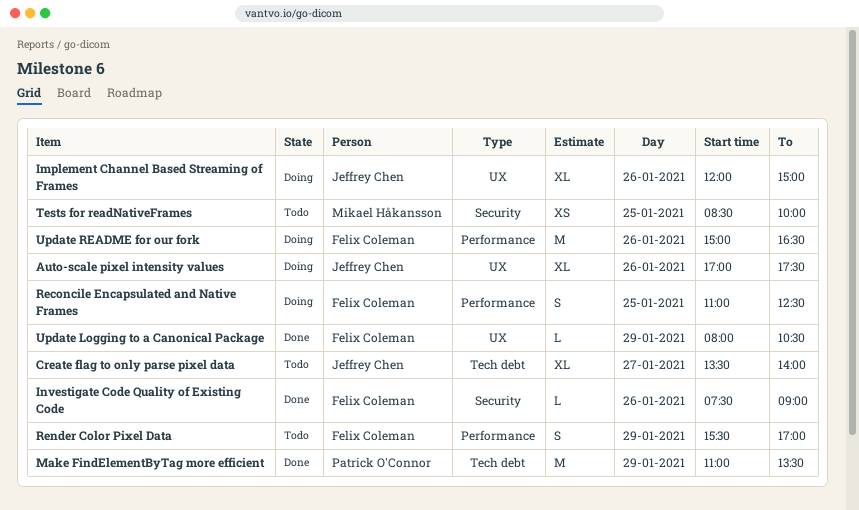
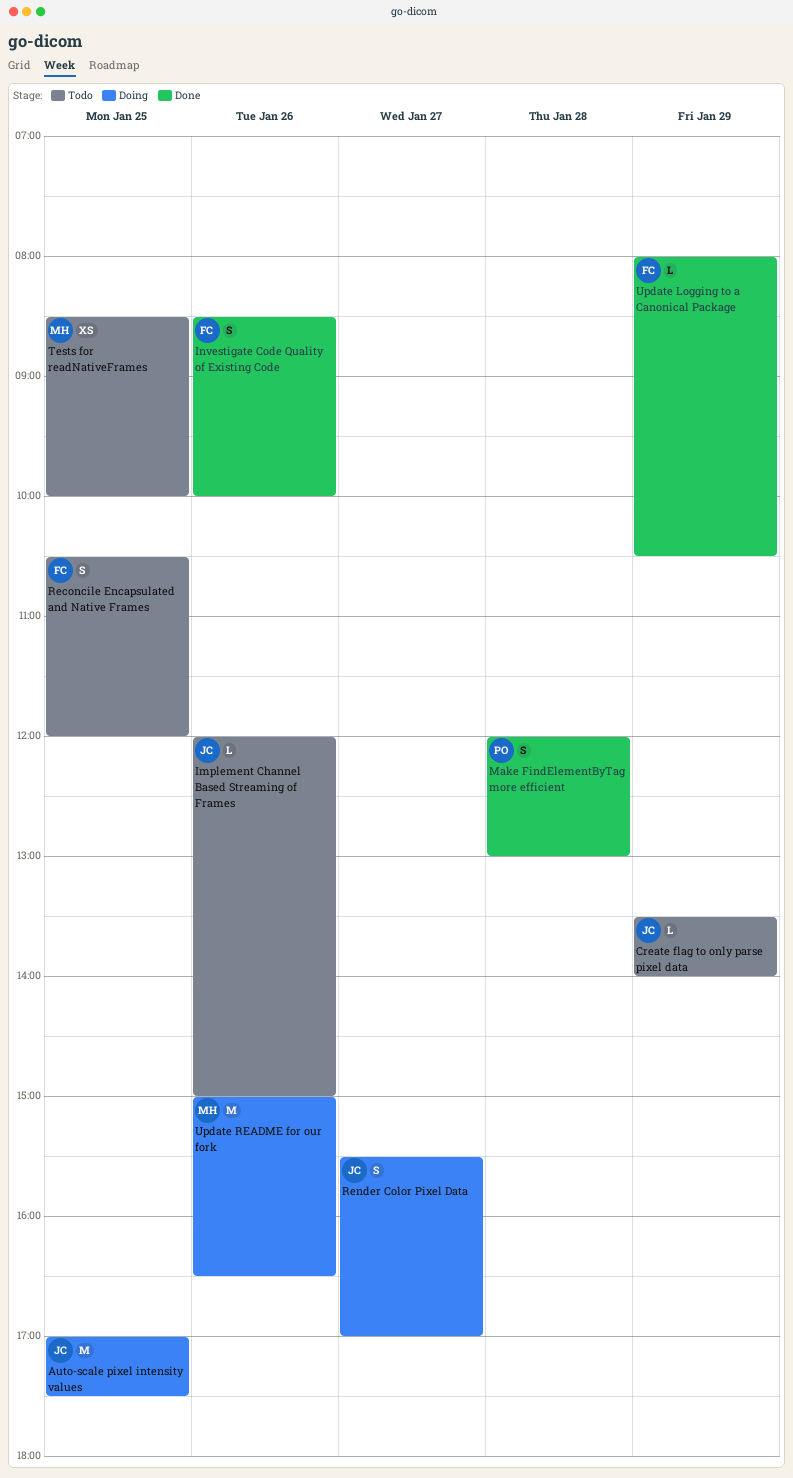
Auto-scale pixel intensity values, estimate: XL -> M
Auto-scale pixel intensity values, day: Jan 26 -> Jan 25
Create flag to only parse pixel data, estimate: XL -> L
Create flag to only parse pixel data, day: Jan 27 -> Jan 29
Implement Channel Based Streaming of Frames, status: Doing -> Todo
Implement Channel Based Streaming of Frames, estimate: XL -> L
Investigate Code Quality of Existing Code, estimate: L -> S
Investigate Code Quality of Existing Code, begins: 07:30 -> 08:30
Investigate Code Quality of Existing Code, ends: 09:00 -> 10:00
Make FindElementByTag more efficient, estimate: M -> S
Make FindElementByTag more efficient, day: Jan 29 -> Jan 28
Make FindElementByTag more efficient, begins: 11:00 -> 12:00
Make FindElementByTag more efficient, ends: 13:30 -> 13:00
Reconcile Encapsulated and Native Frames, status: Doing -> Todo
Reconcile Encapsulated and Native Frames, begins: 11:00 -> 10:30
Reconcile Encapsulated and Native Frames, ends: 12:30 -> 12:00
Render Color Pixel Data, status: Todo -> Doing
Render Color Pixel Data, owner: Felix Coleman -> Jeffrey Chen
Render Color Pixel Data, day: Jan 29 -> Jan 27
Update README for our fork, owner: Felix Coleman -> Mikael Håkansson

